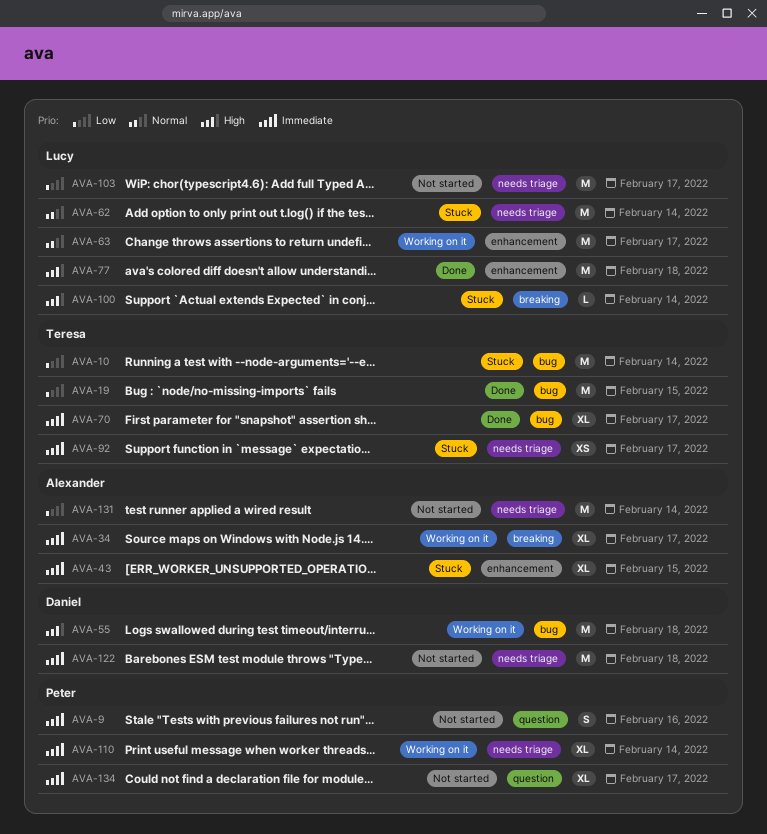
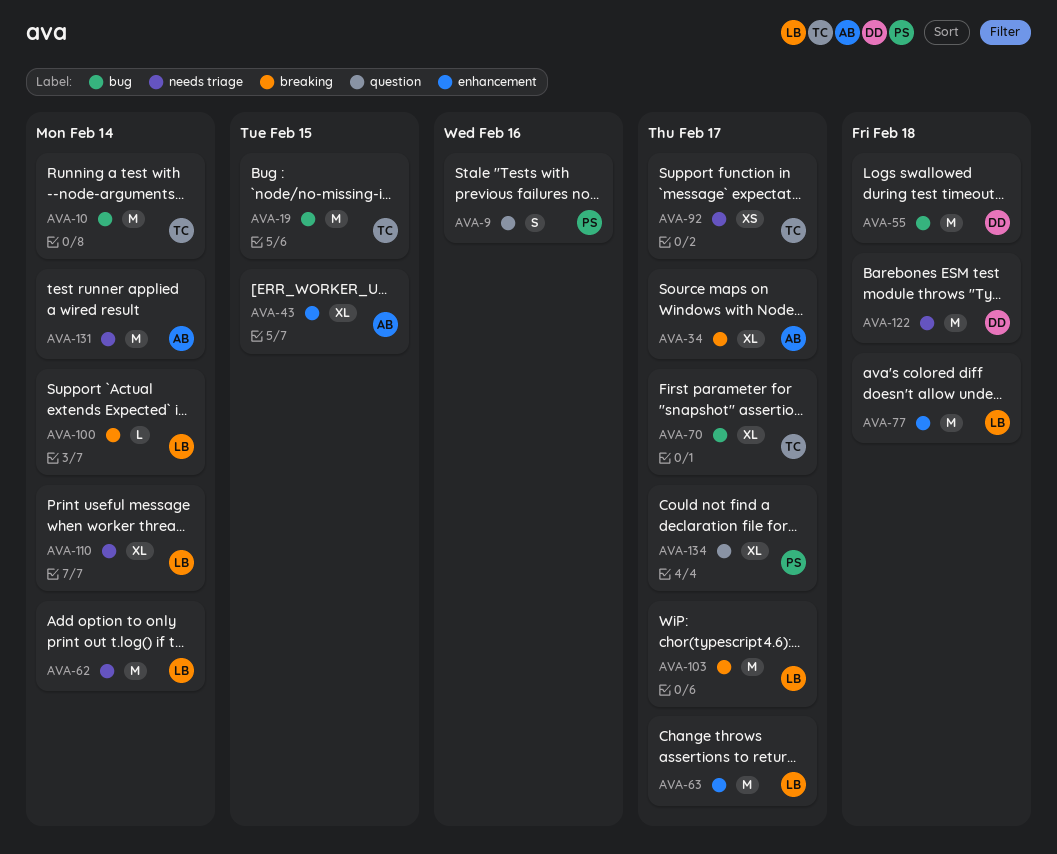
AVA-103, label: needs triage -> breaking
AVA-110, owner: Peter -> Lucy

